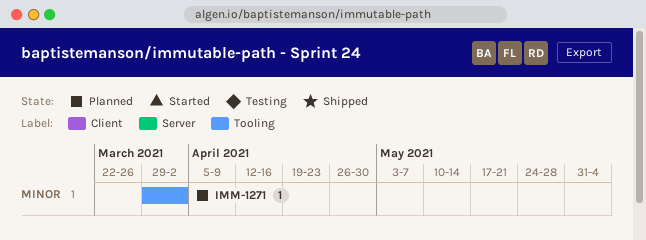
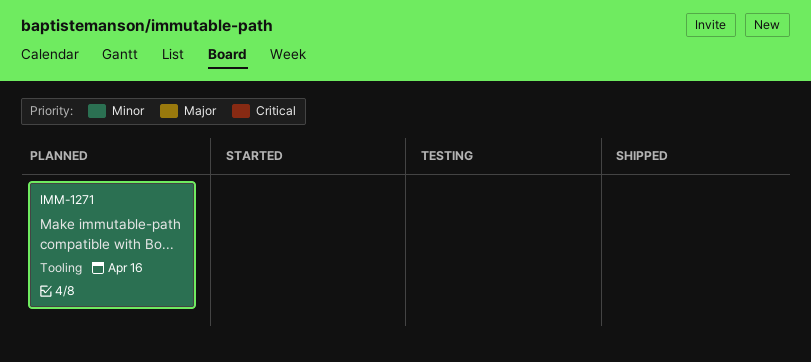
IMM-1271, due: Apr 2 -> Apr 16

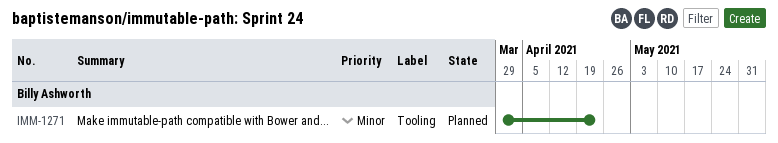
IMM-1271, due: Apr 16 -> Apr 23

